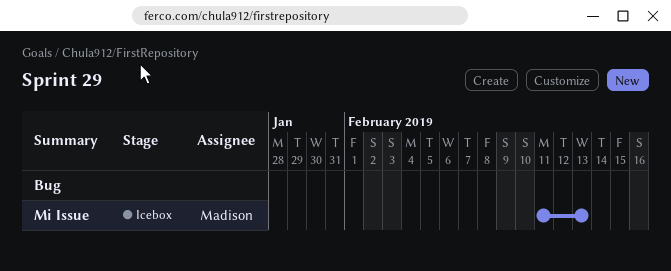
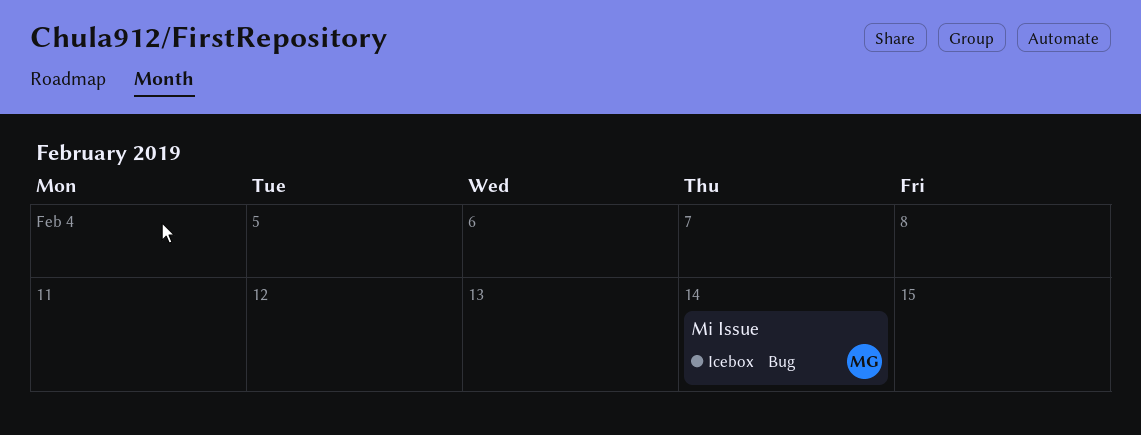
Mi Issue, due: Feb 13 -> Feb 14

